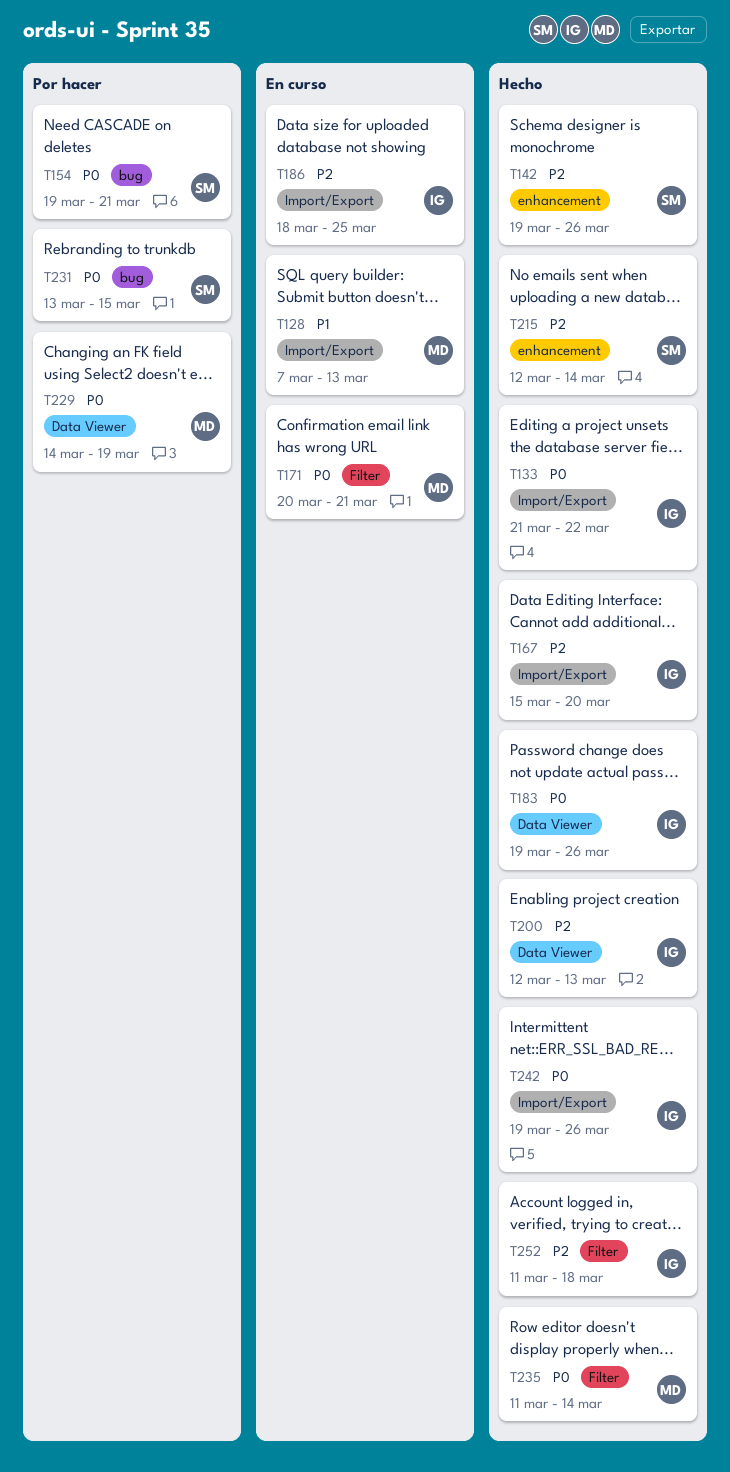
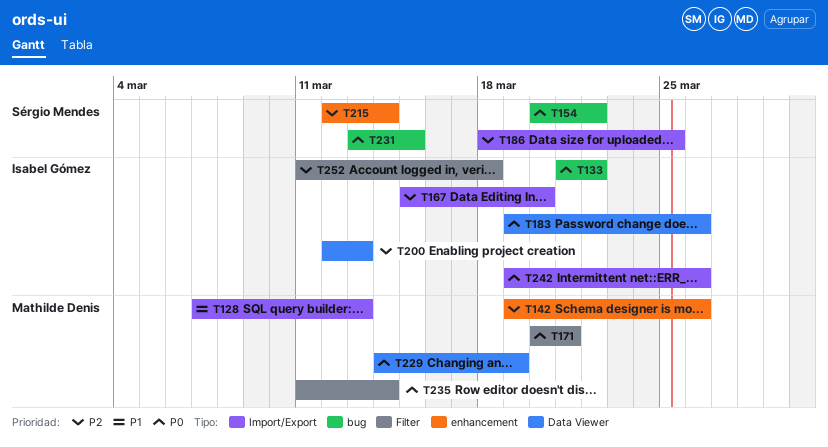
T133, label: Import/Export -> bug
T142, owner: Sérgio Mendes -> Mathilde Denis
T154, start: Mar 19 -> Mar 20
T154, due: Mar 21 -> Mar 22
T186, owner: Isabel Gómez -> Sérgio Mendes

